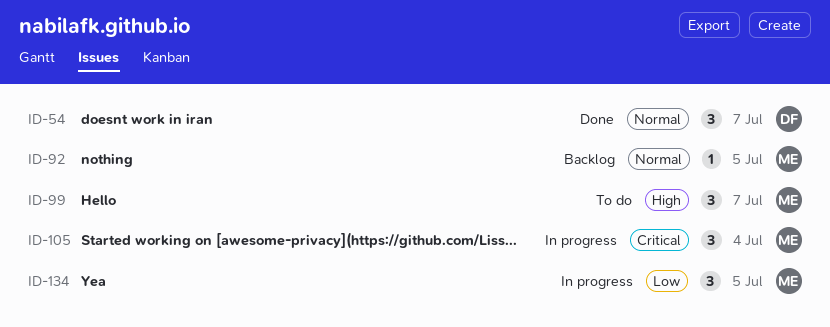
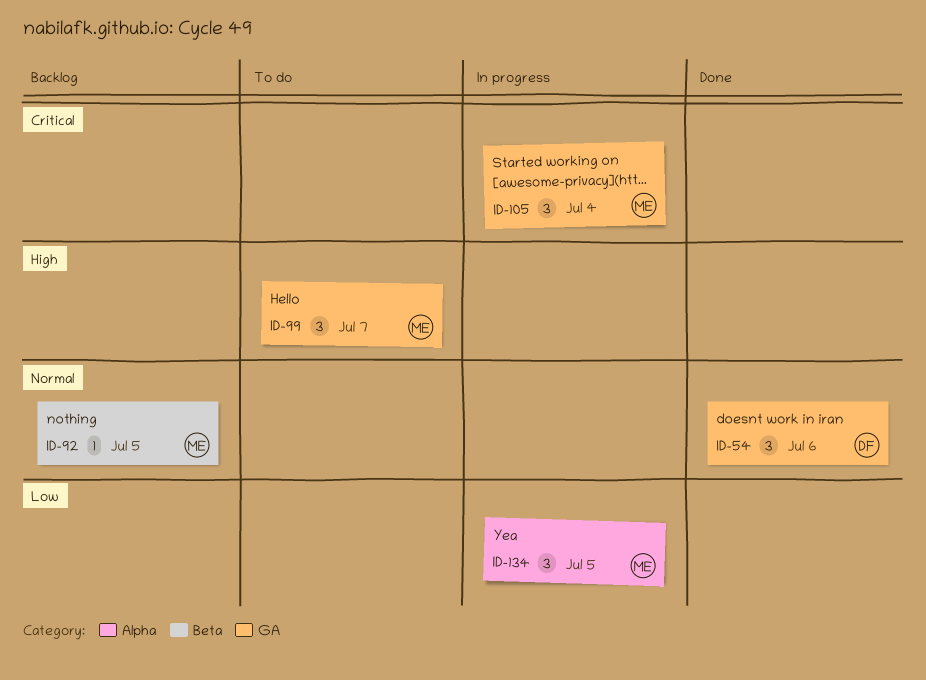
ID-54, due: Jul 7 -> Jul 6

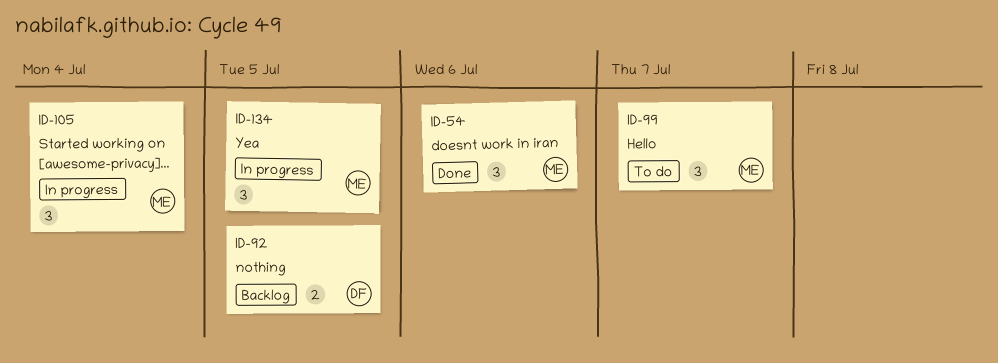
ID-54, owner: DF -> ME
ID-92, owner: ME -> DF
ID-92, estimate: 1 -> 2

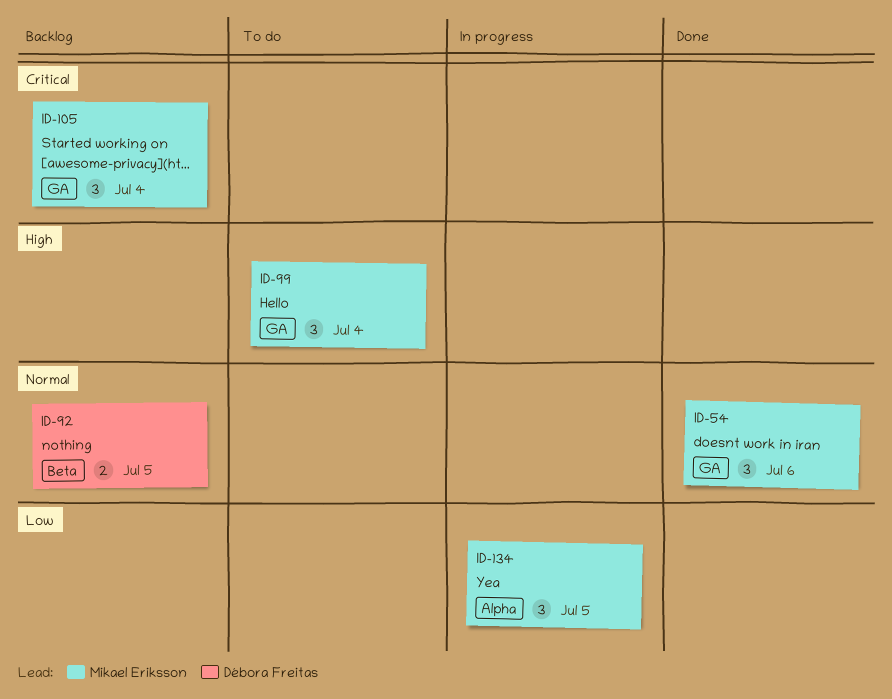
ID-99, due: Jul 7 -> Jul 4
ID-105, status: In progress -> Backlog

